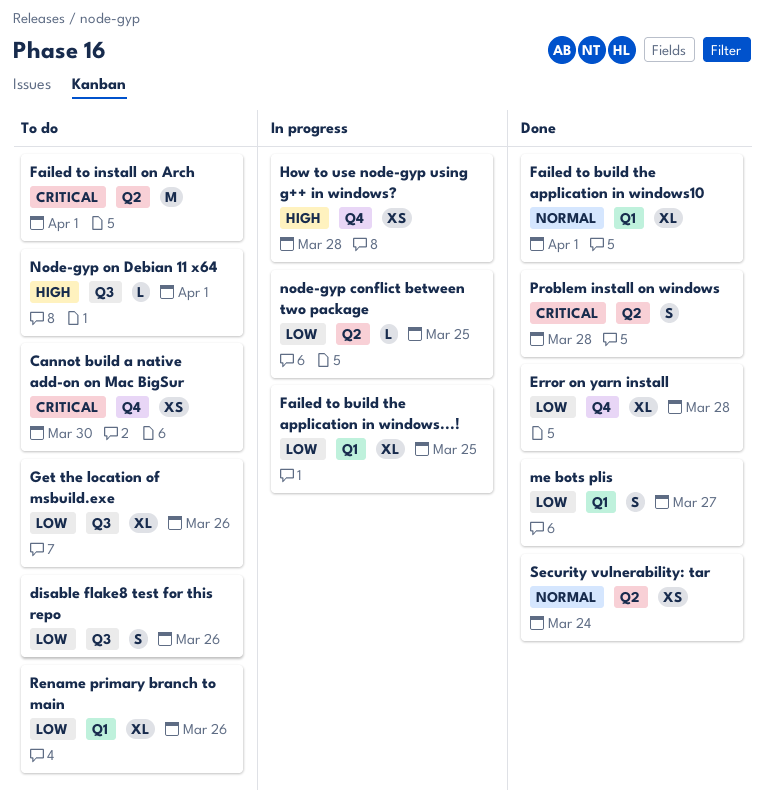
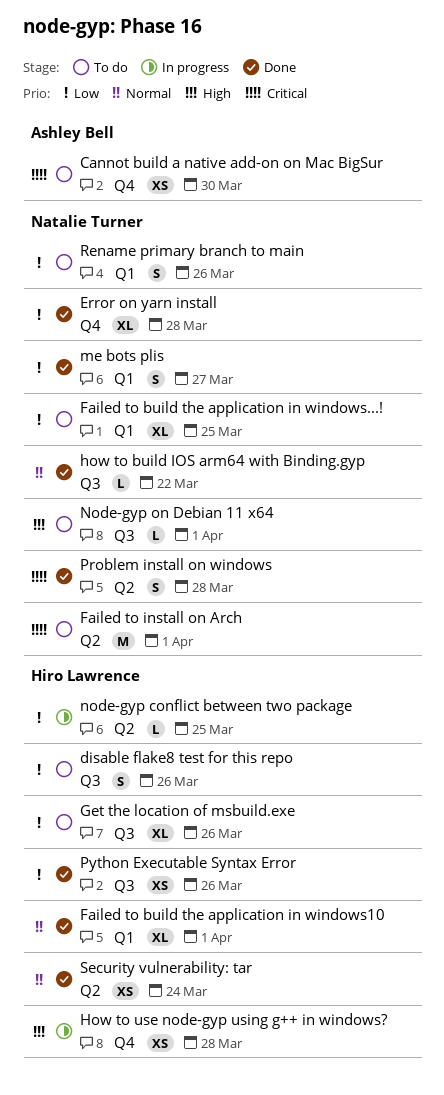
Failed to build the application in windows...!, status: In progress -> To do
how to build IOS arm64 with Binding.gyp: none -> present
Python Executable Syntax Error: none -> present
Rename primary branch to main, estimate: XL -> S

